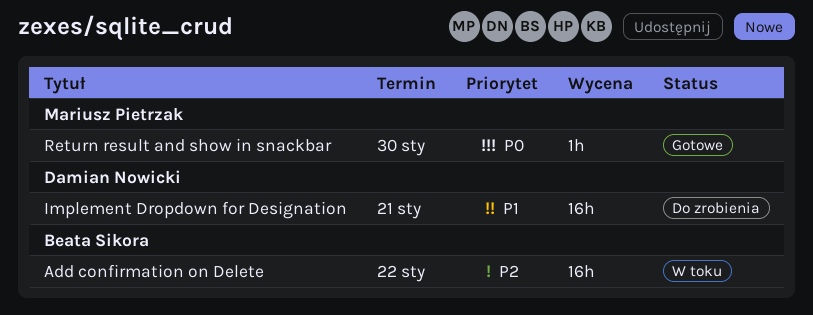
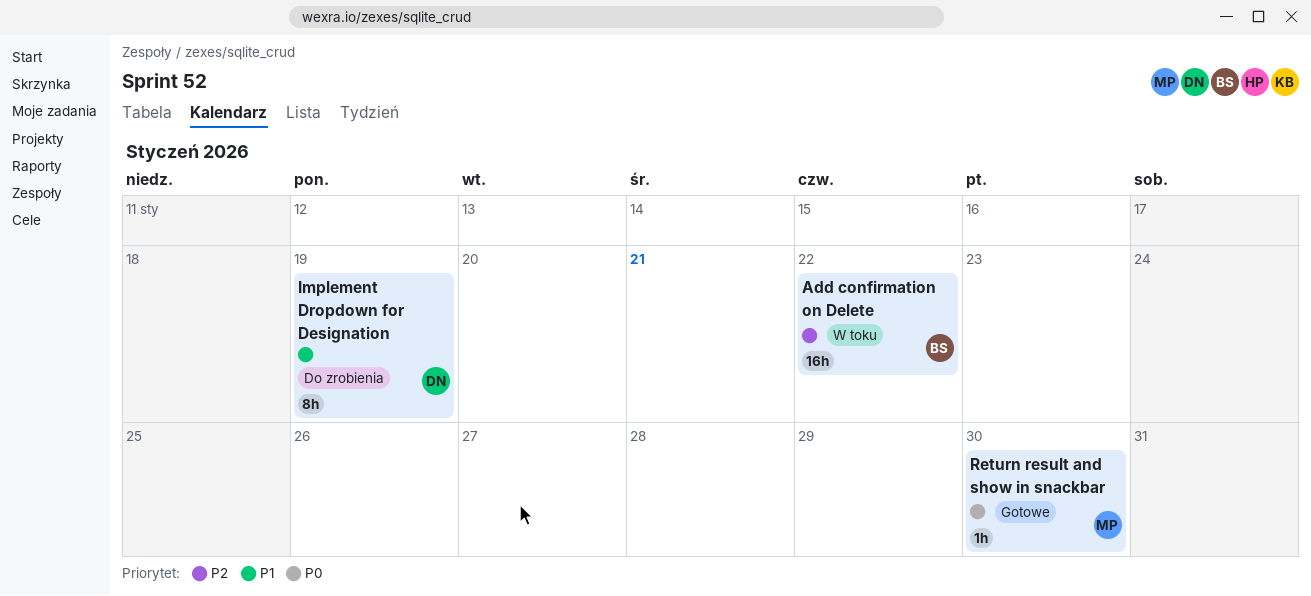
Implement Dropdown for Designation, estimate: 16h -> 8h
Implement Dropdown for Designation, due: Jan 21 -> Jan 19

